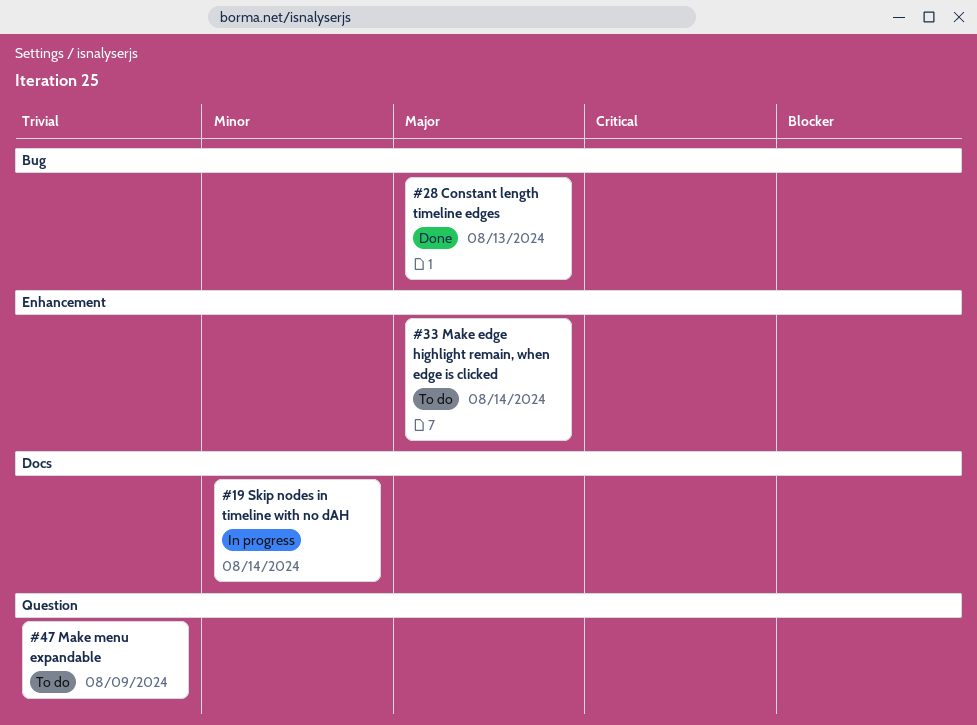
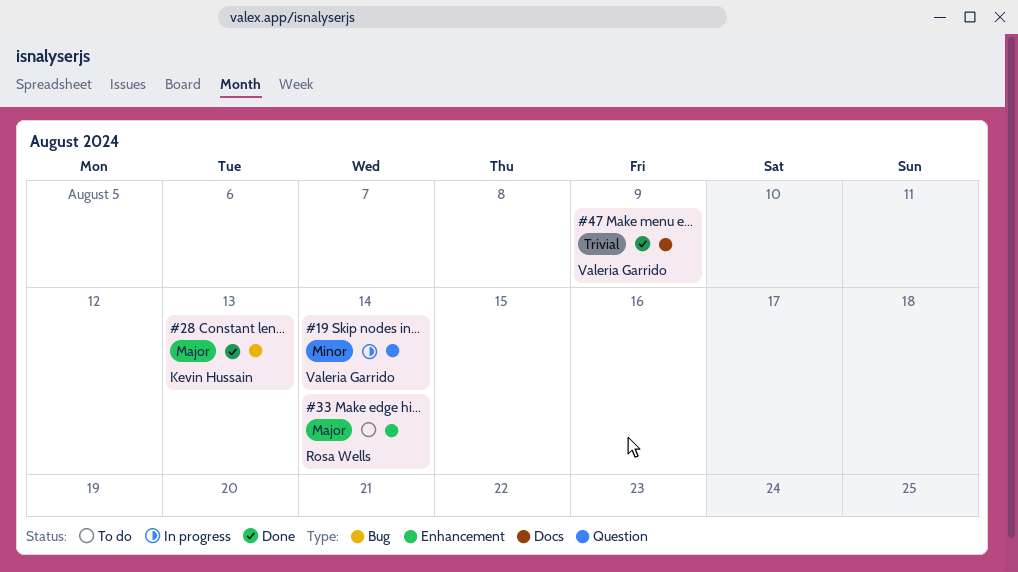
#19, label: Docs -> Question
#47, status: To do -> Done
#47, label: Question -> Docs

